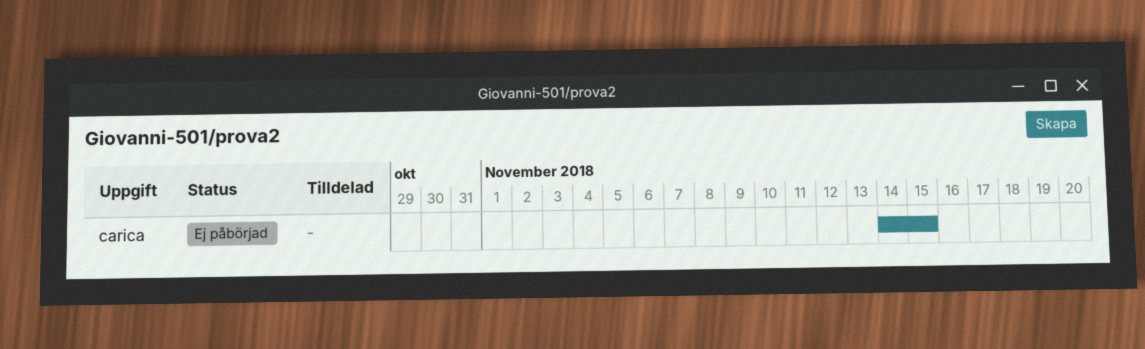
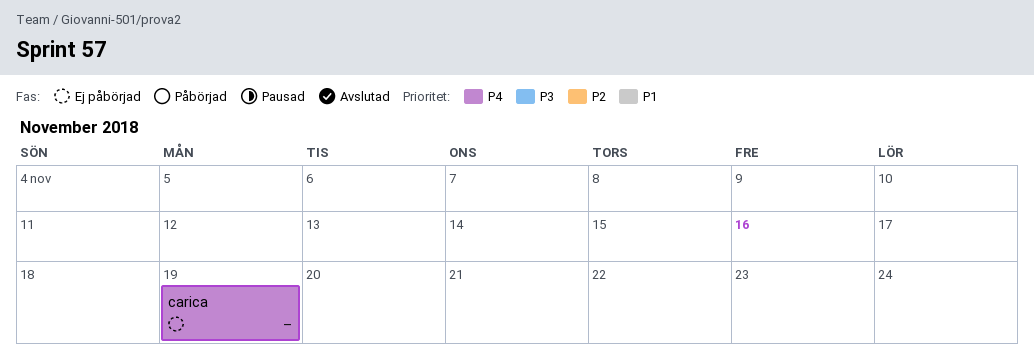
carica, due: Nov 15 -> Nov 19

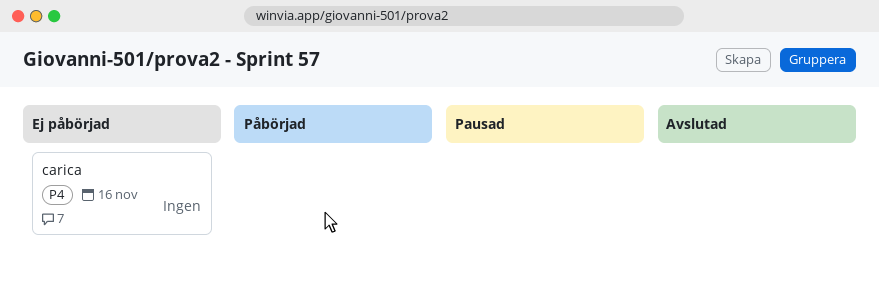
carica, due: Nov 19 -> Nov 16

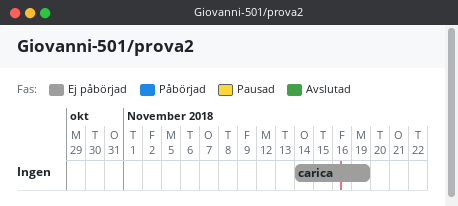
carica, due: Nov 16 -> Nov 19

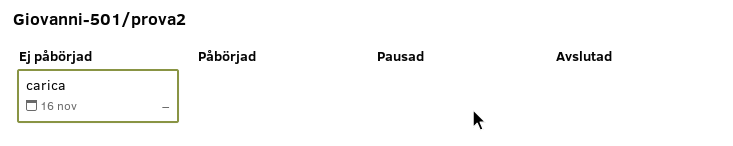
carica, due: Nov 19 -> Nov 16

